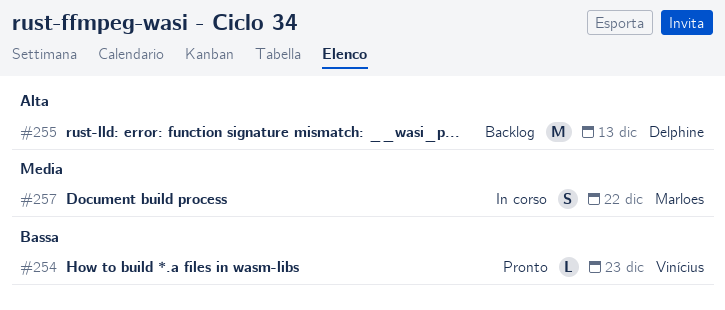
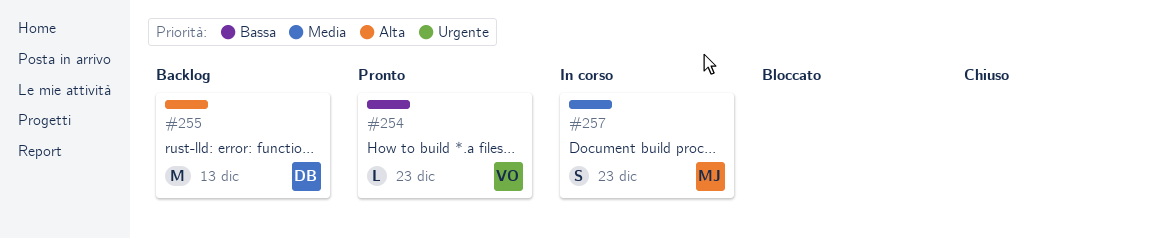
#257, due: Dec 22 -> Dec 23

